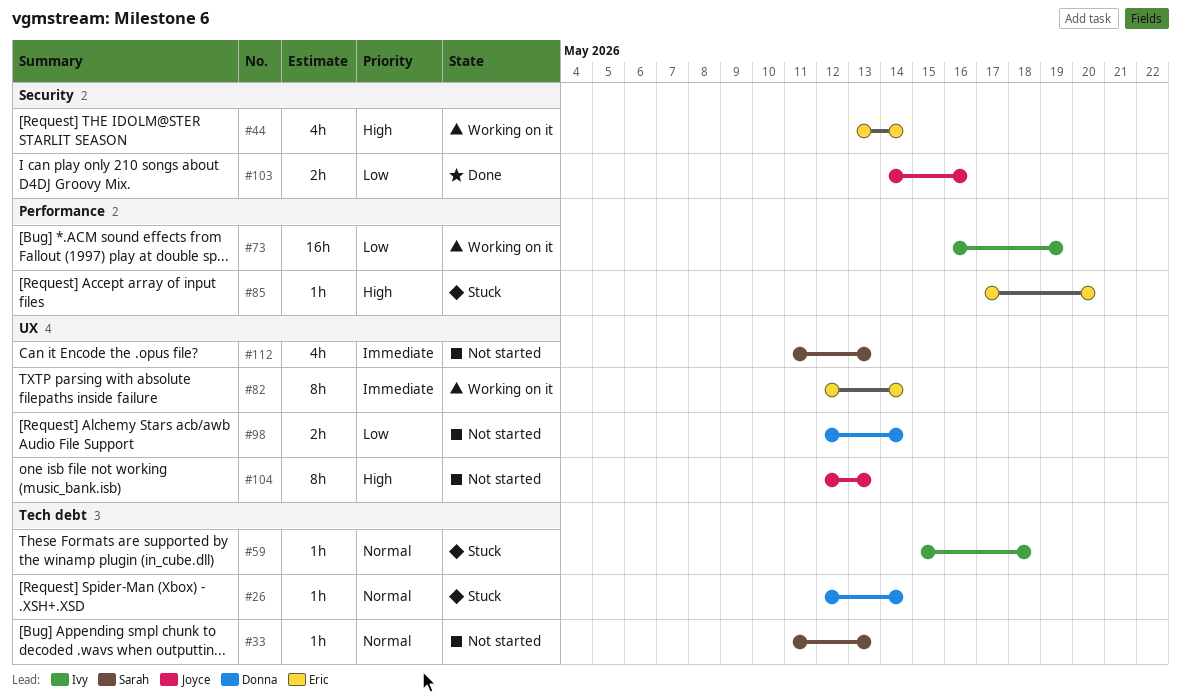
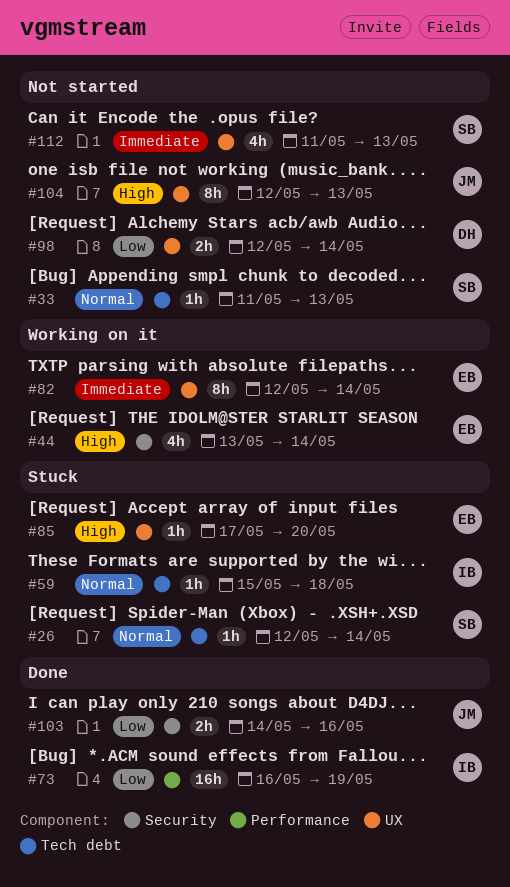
#26, owner: Donna -> Sarah
#73, status: Working on it -> Done
#85, label: Performance -> UX

